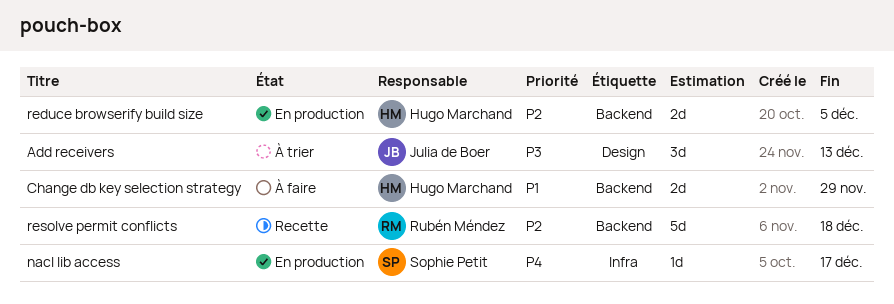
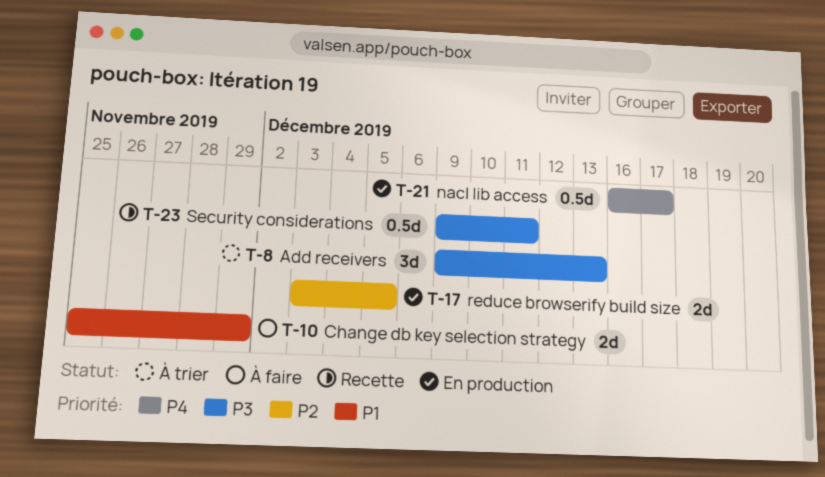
nacl lib access, estimate: 1d -> 0.5d
resolve permit conflicts: present -> none
Security considerations: none -> present

